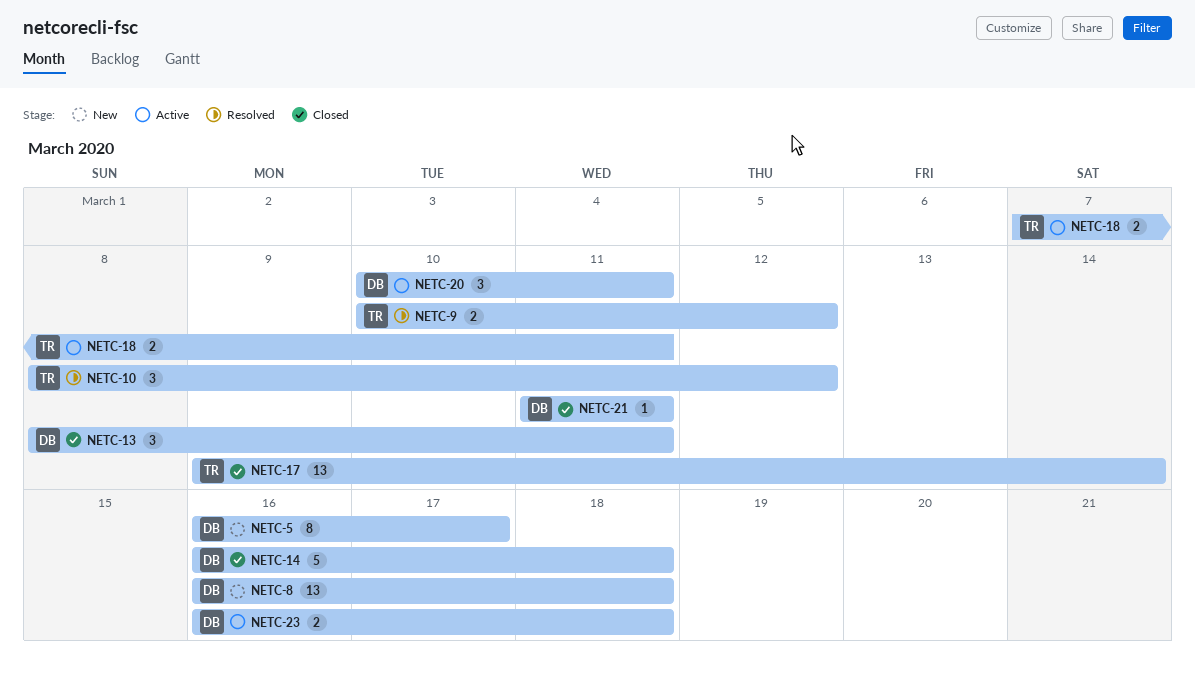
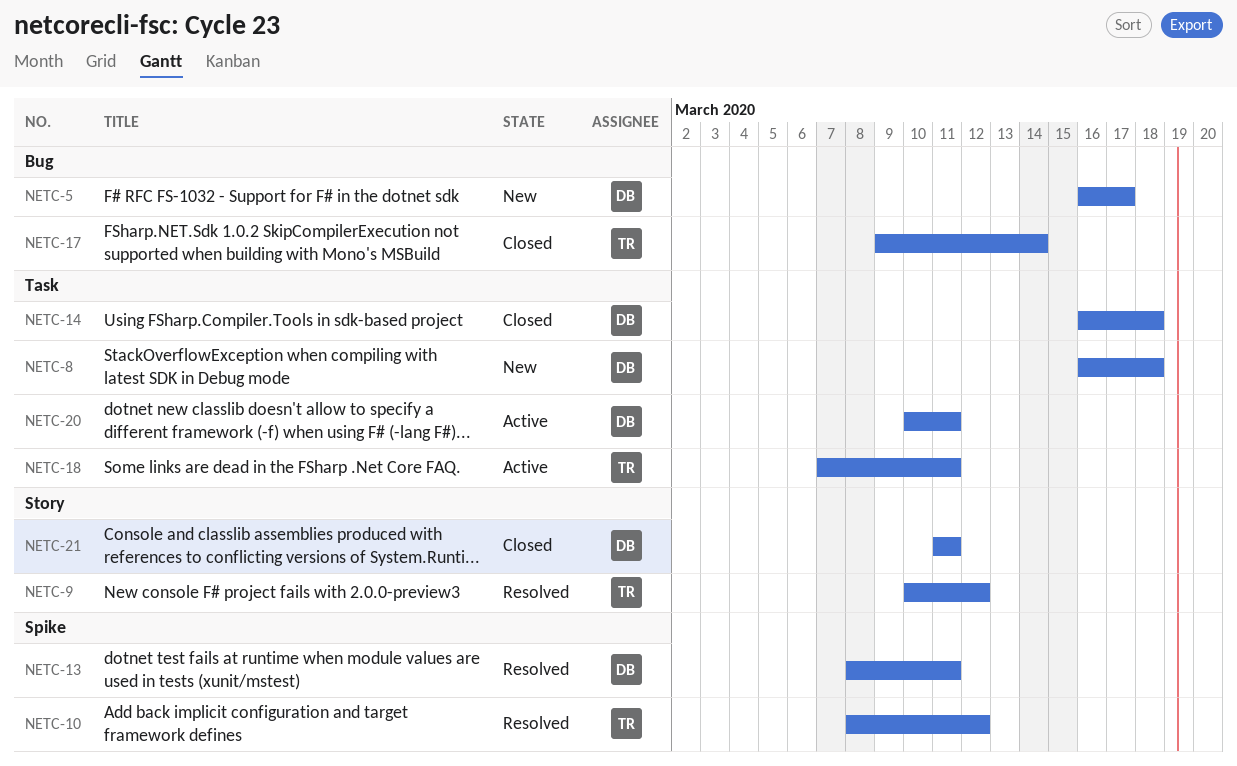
NETC-13, status: Closed -> Resolved
NETC-23: present -> none

